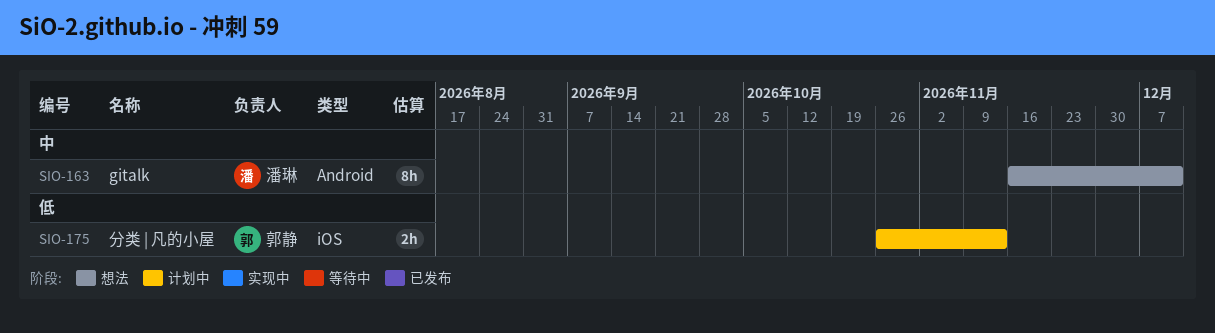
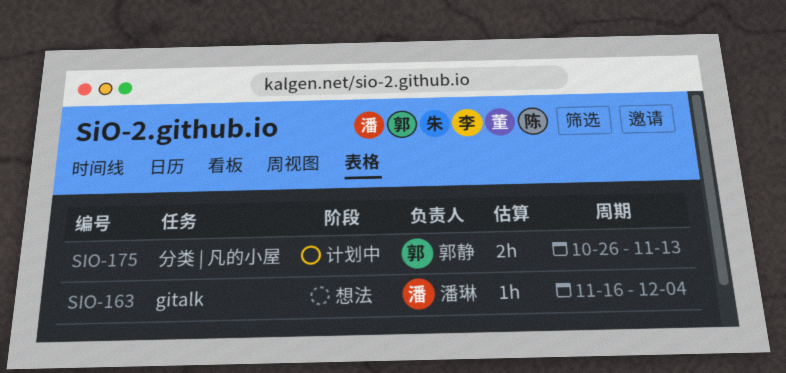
SIO-163, estimate: 8h -> 1h
SIO-163, due: Dec 11 -> Dec 4

